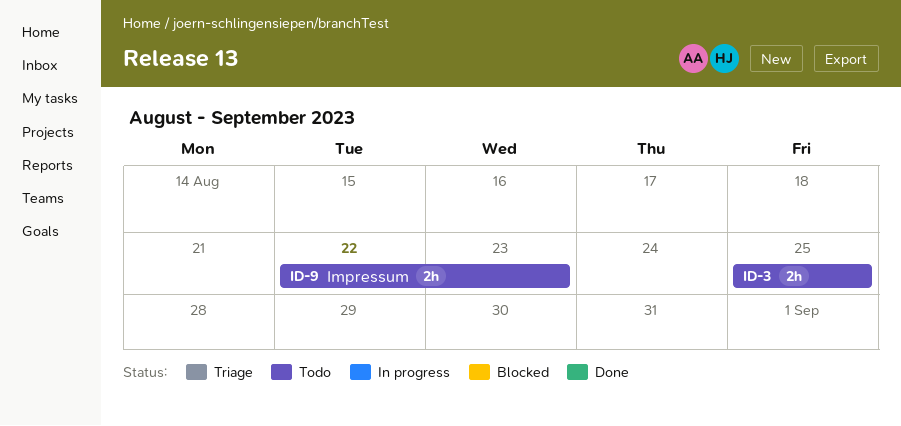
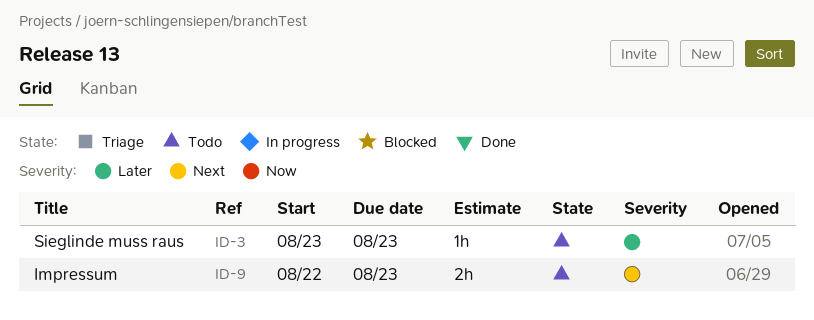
ID-3, estimate: 2h -> 1h
ID-3, start: Aug 25 -> Aug 23
ID-3, due: Aug 25 -> Aug 23

